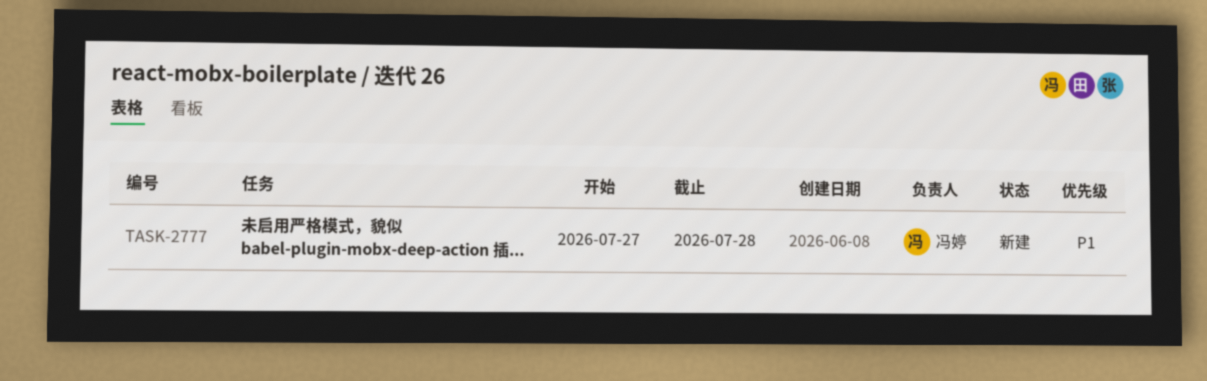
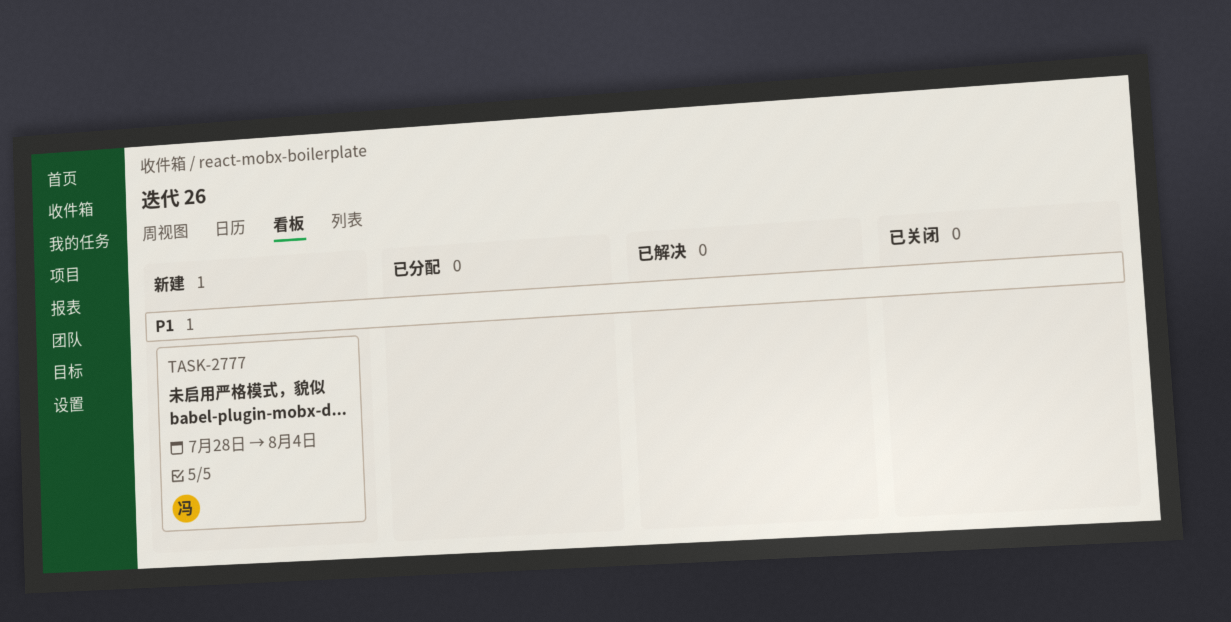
TASK-2777, start: Jul 27 -> Jul 28
TASK-2777, due: Jul 28 -> Aug 4

